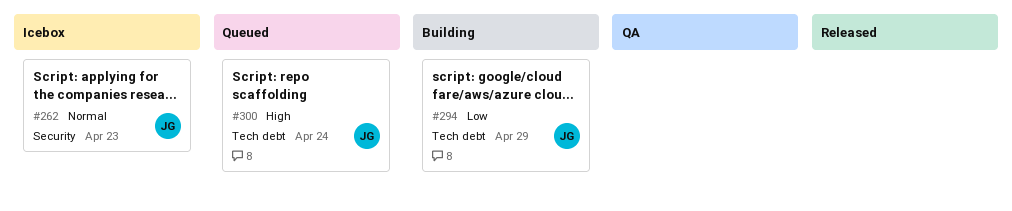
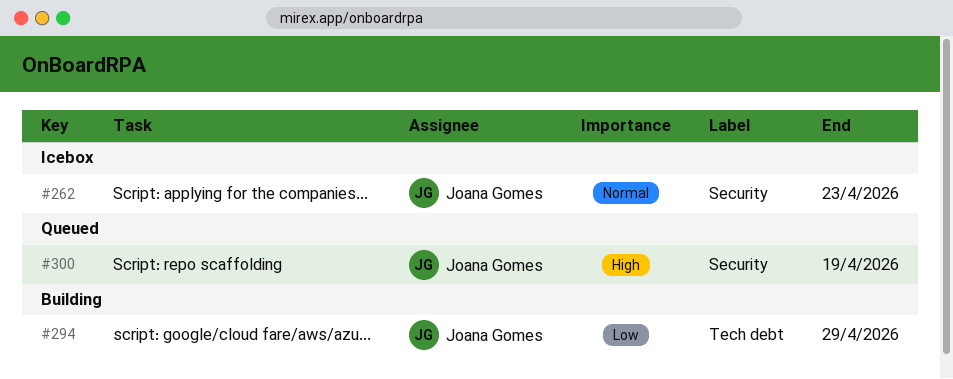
#300, label: Tech debt -> Security
#300, due: Apr 24 -> Apr 19

